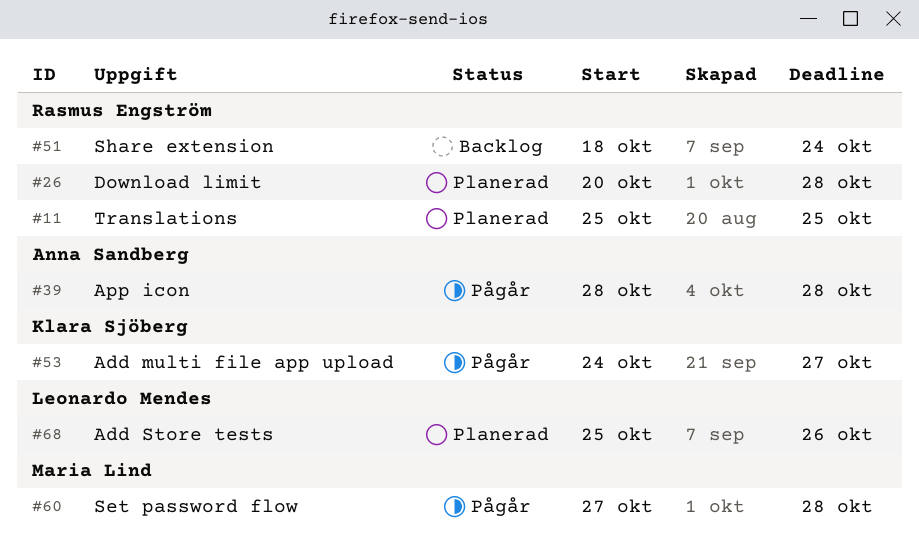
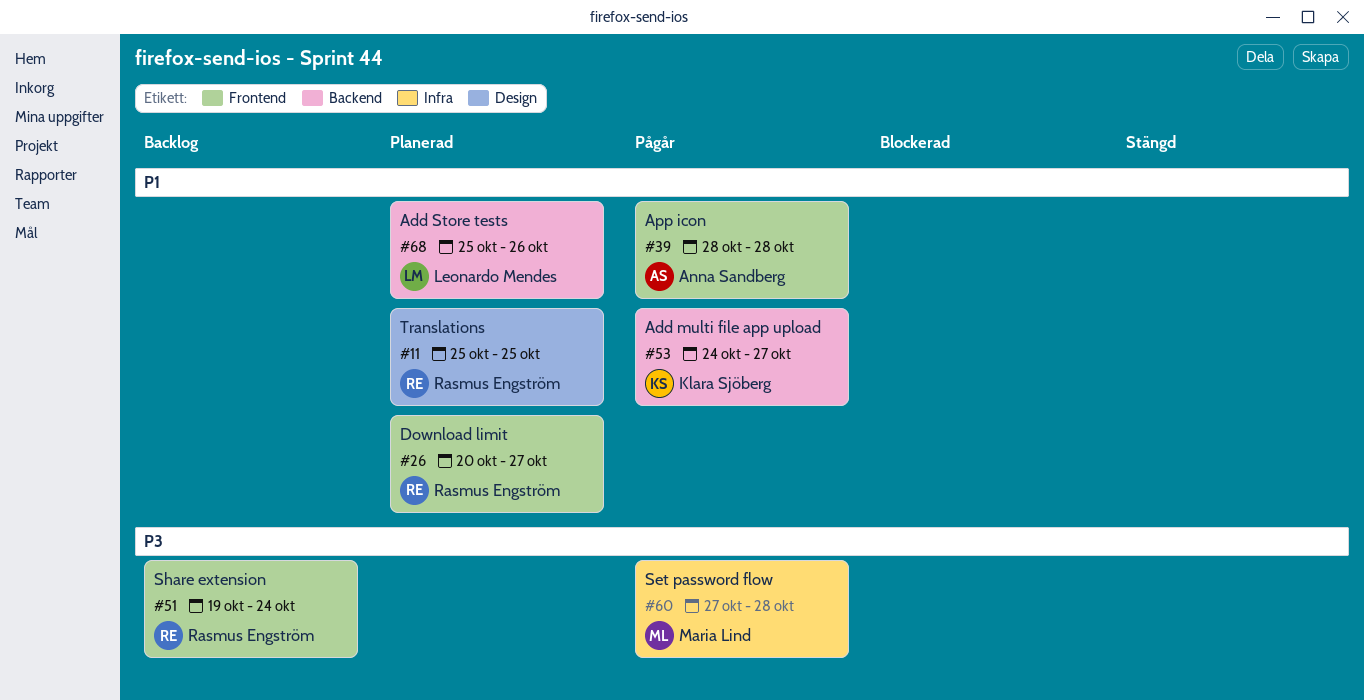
#26, due: Oct 28 -> Oct 27
#51, start: Oct 18 -> Oct 19

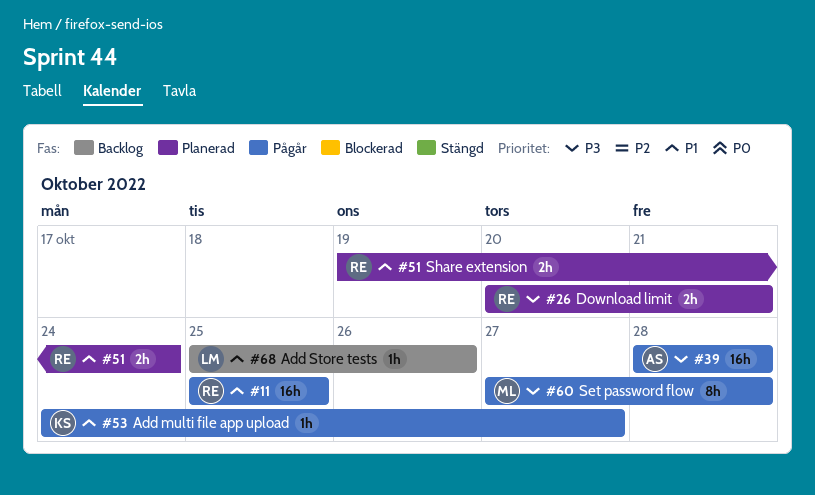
#11, status: Planerad -> Pågår
#26, priority: P1 -> P3
#26, due: Oct 27 -> Oct 21
#39, priority: P1 -> P3
#51, status: Backlog -> Planerad
#51, priority: P3 -> P1
#68, status: Planerad -> Backlog

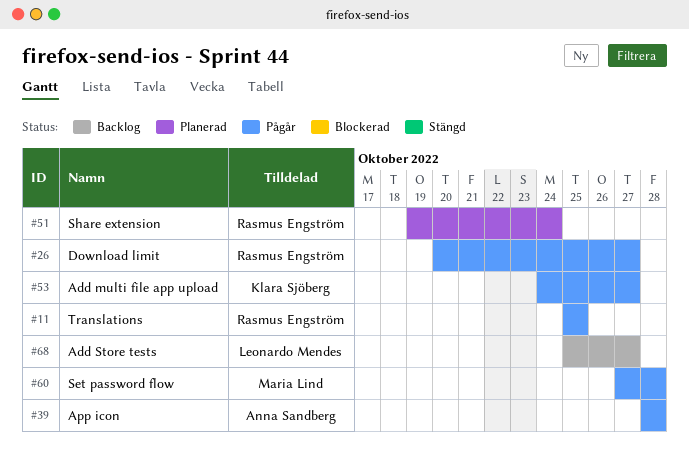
#26, status: Planerad -> Pågår
#26, due: Oct 21 -> Oct 27
#68, due: Oct 26 -> Oct 27

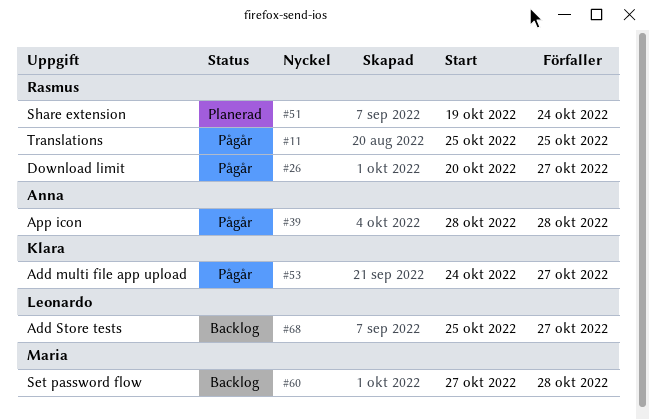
#60, status: Pågår -> Backlog

